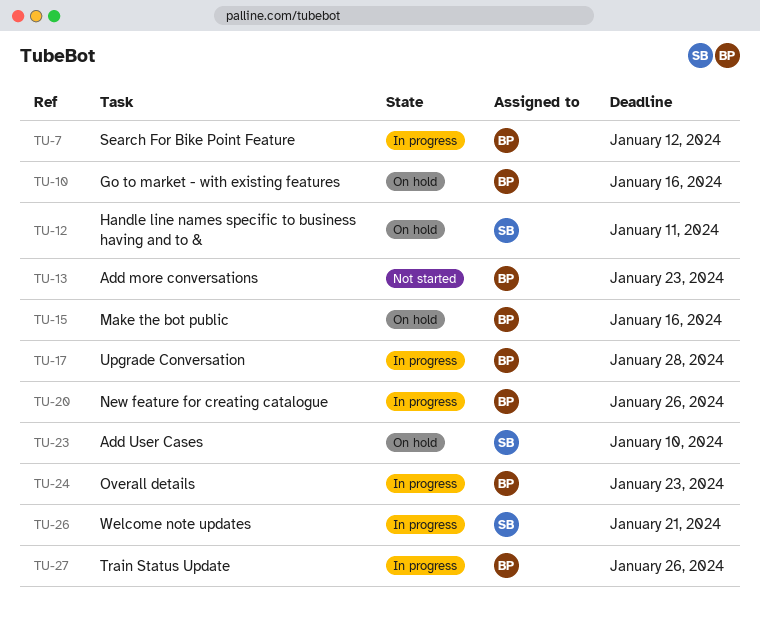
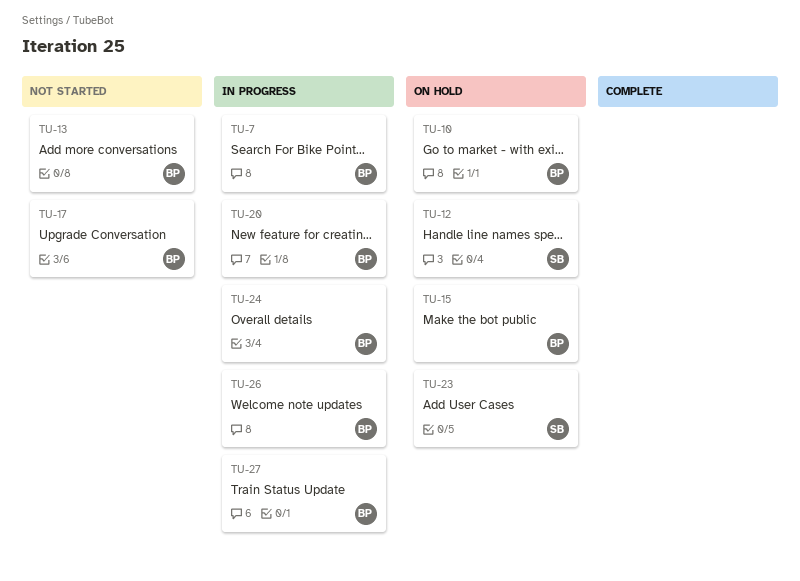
TU-17, status: In progress -> Not started
TU-26, owner: SB -> BP

